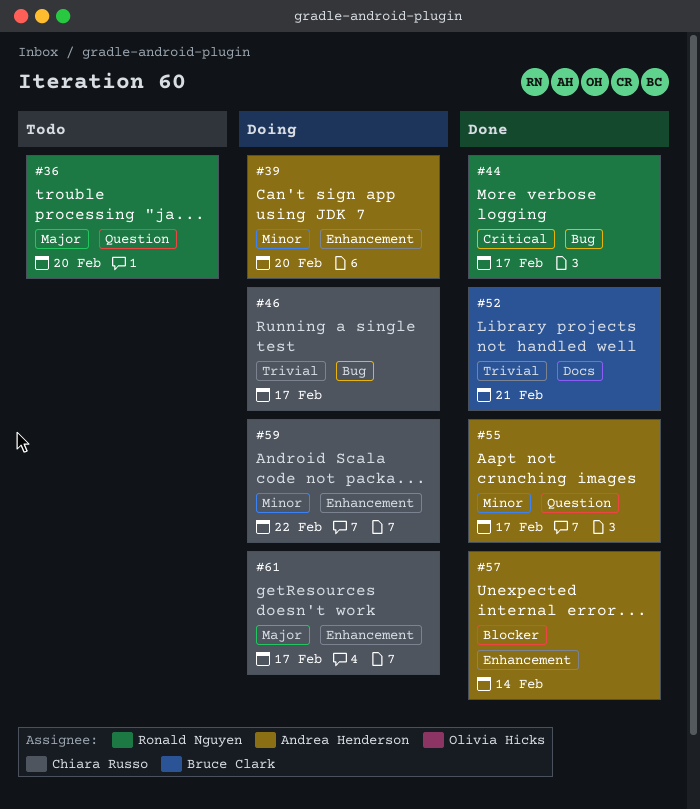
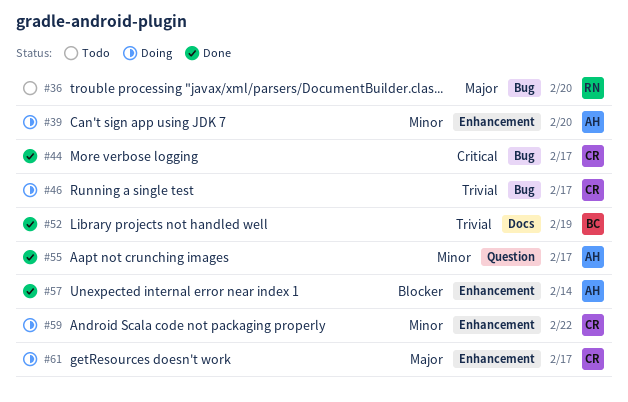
#36, label: Question -> Bug
#44, owner: Ronald Nguyen -> Chiara Russo
#52, due: Feb 21 -> Feb 19

